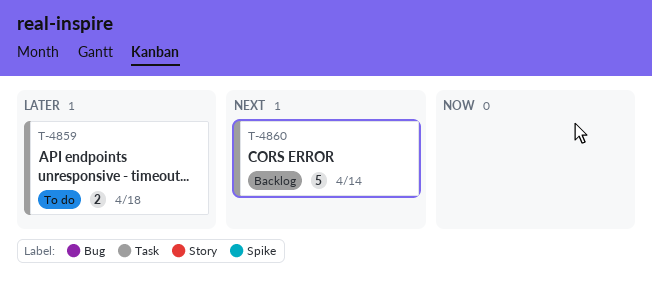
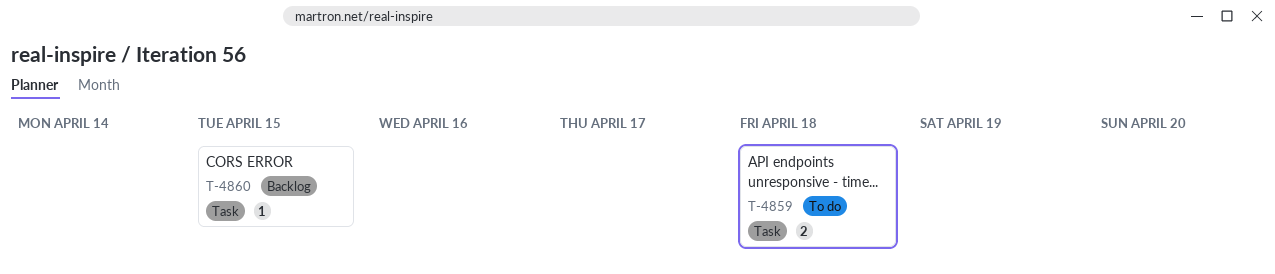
T-4860, estimate: 5 -> 1
T-4860, due: Apr 14 -> Apr 15

